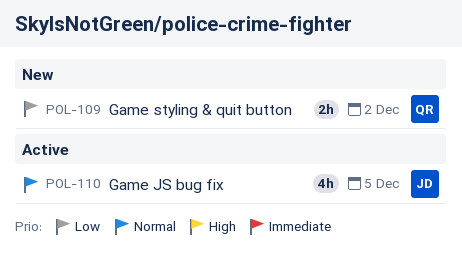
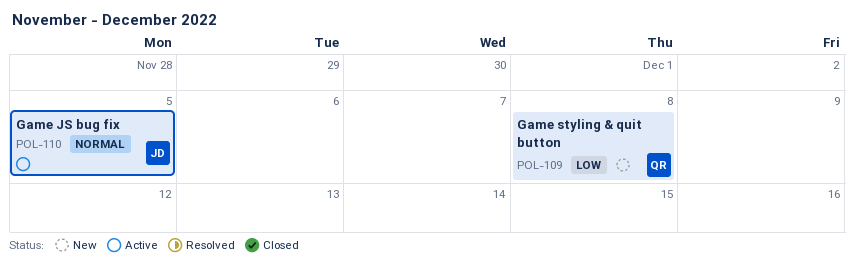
POL-109, due: Dec 2 -> Dec 8

